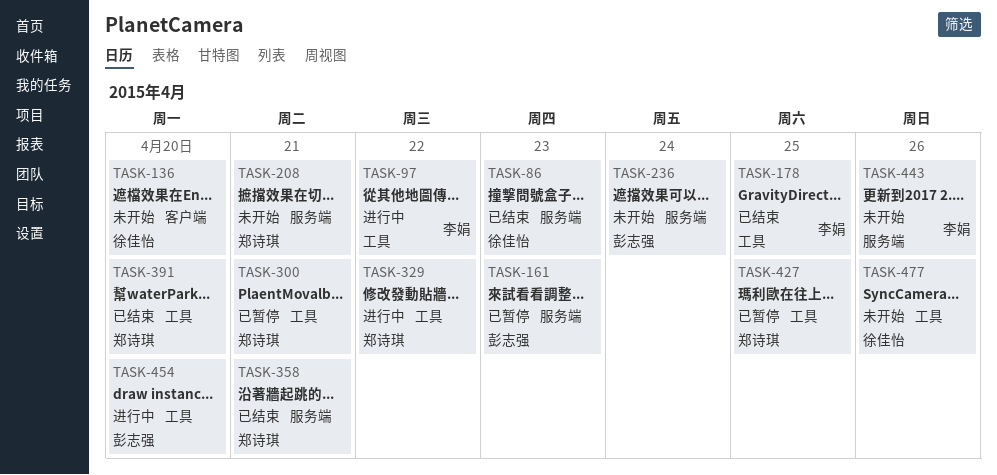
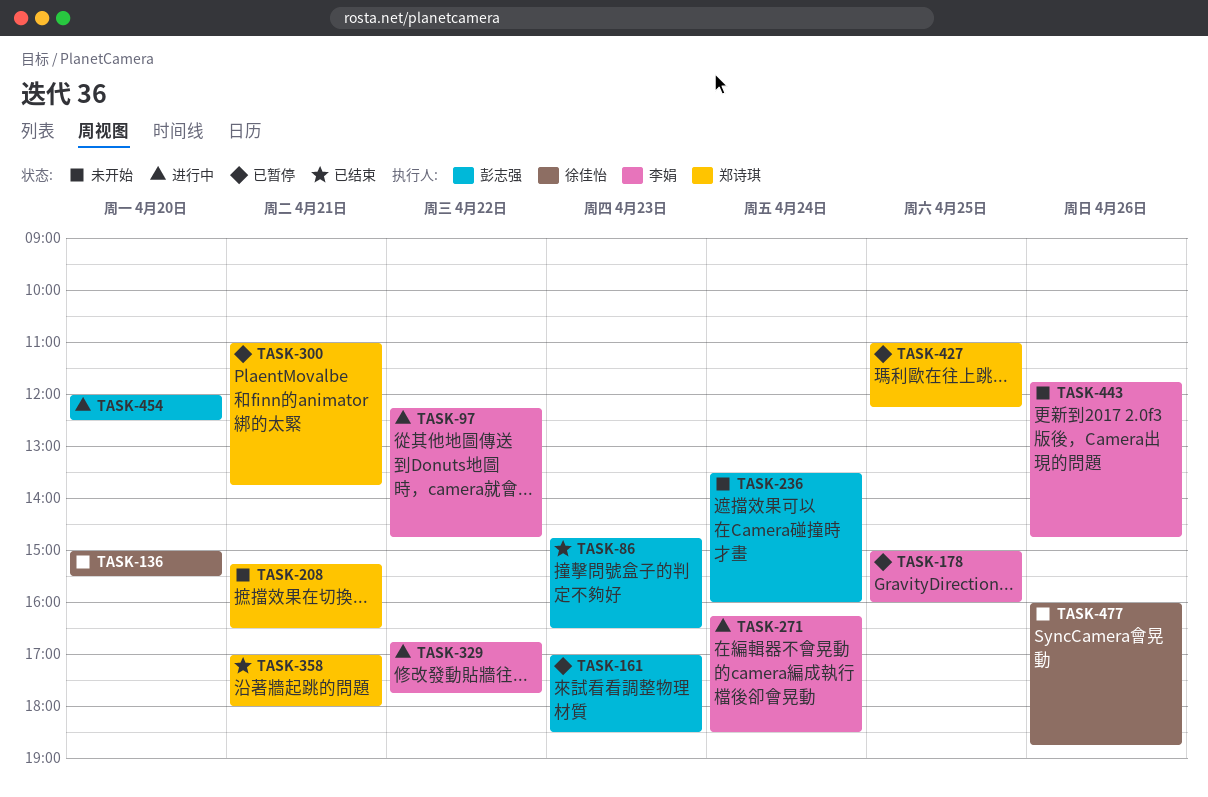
TASK-86, owner: 徐佳怡 -> 彭志强
TASK-178, status: 已结束 -> 已暂停
TASK-271: none -> present
TASK-329, owner: 郑诗琪 -> 李娟
TASK-391: present -> none

